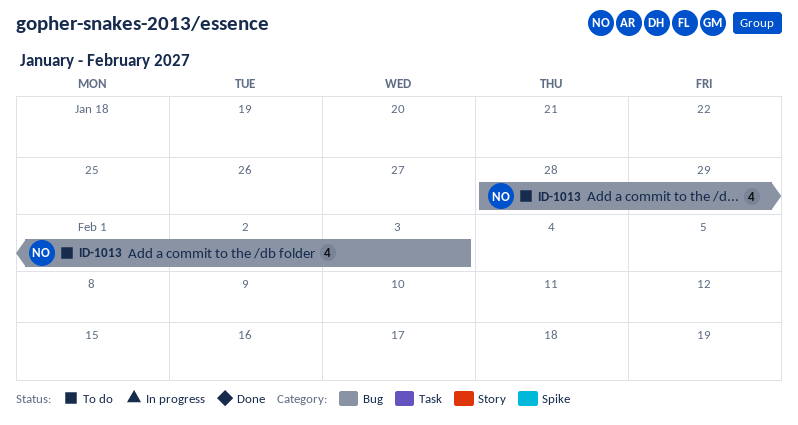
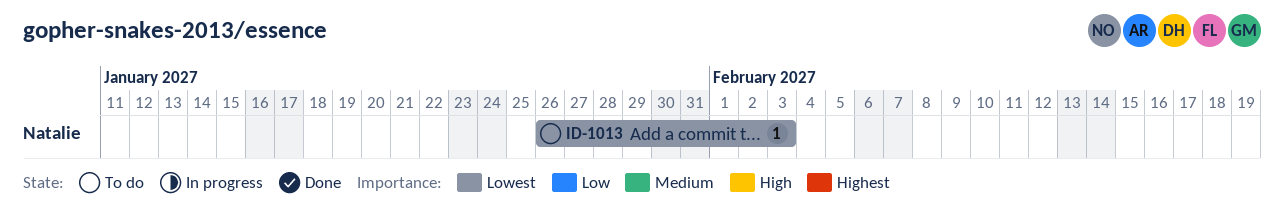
ID-1013, estimate: 4 -> 1
ID-1013, start: Jan 28 -> Jan 26

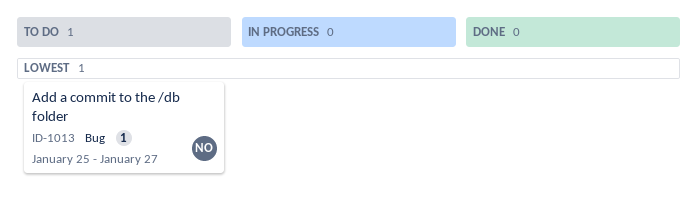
ID-1013, start: Jan 26 -> Jan 25
ID-1013, due: Feb 3 -> Jan 27

